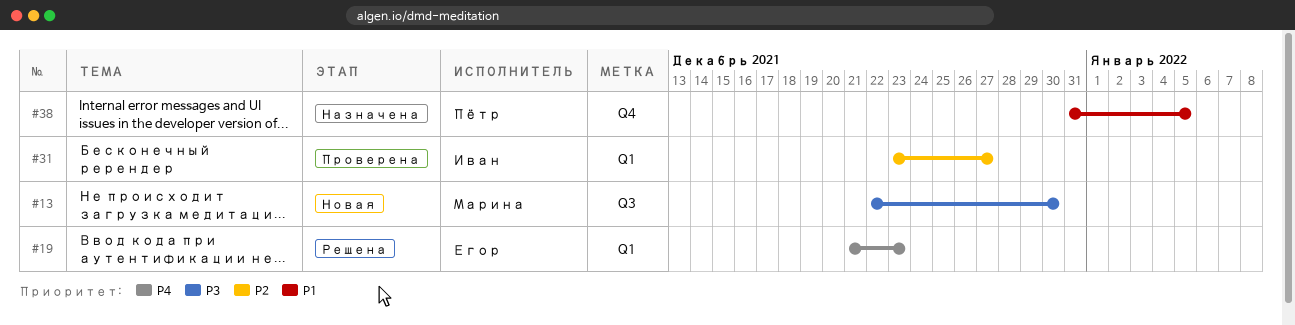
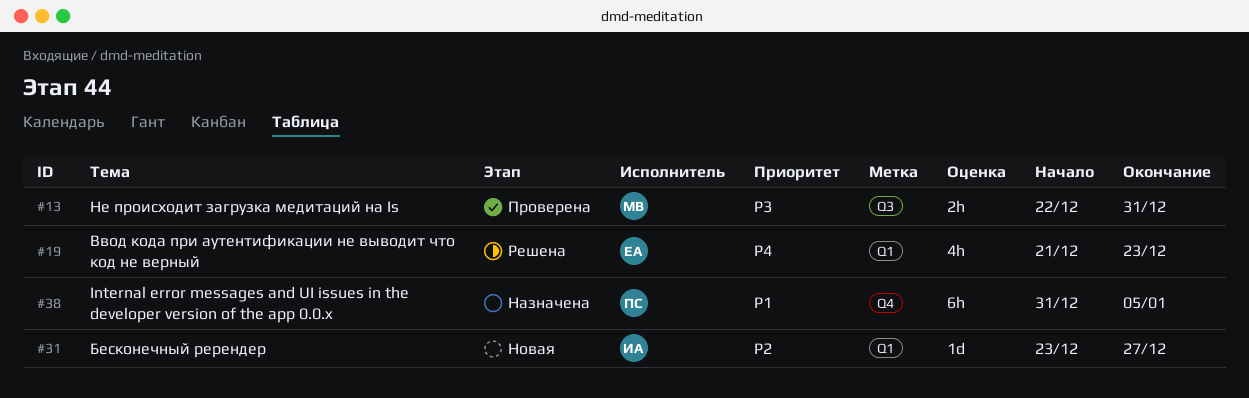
#13, status: Новая -> Проверена
#13, due: Dec 30 -> Dec 31
#31, status: Проверена -> Новая

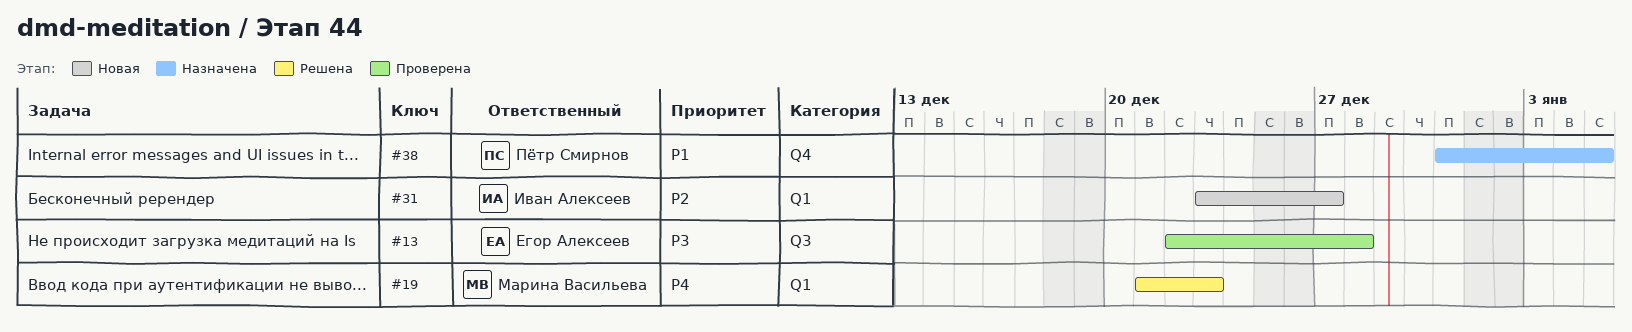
#13, owner: Марина Васильева -> Егор Алексеев
#13, due: Dec 31 -> Dec 28
#19, owner: Егор Алексеев -> Марина Васильева

